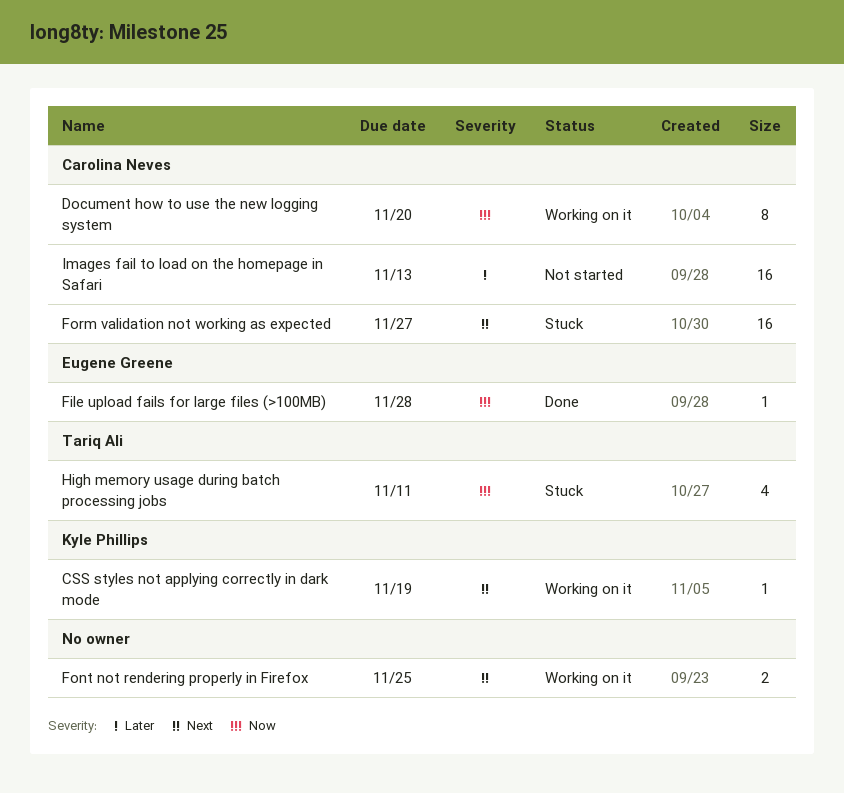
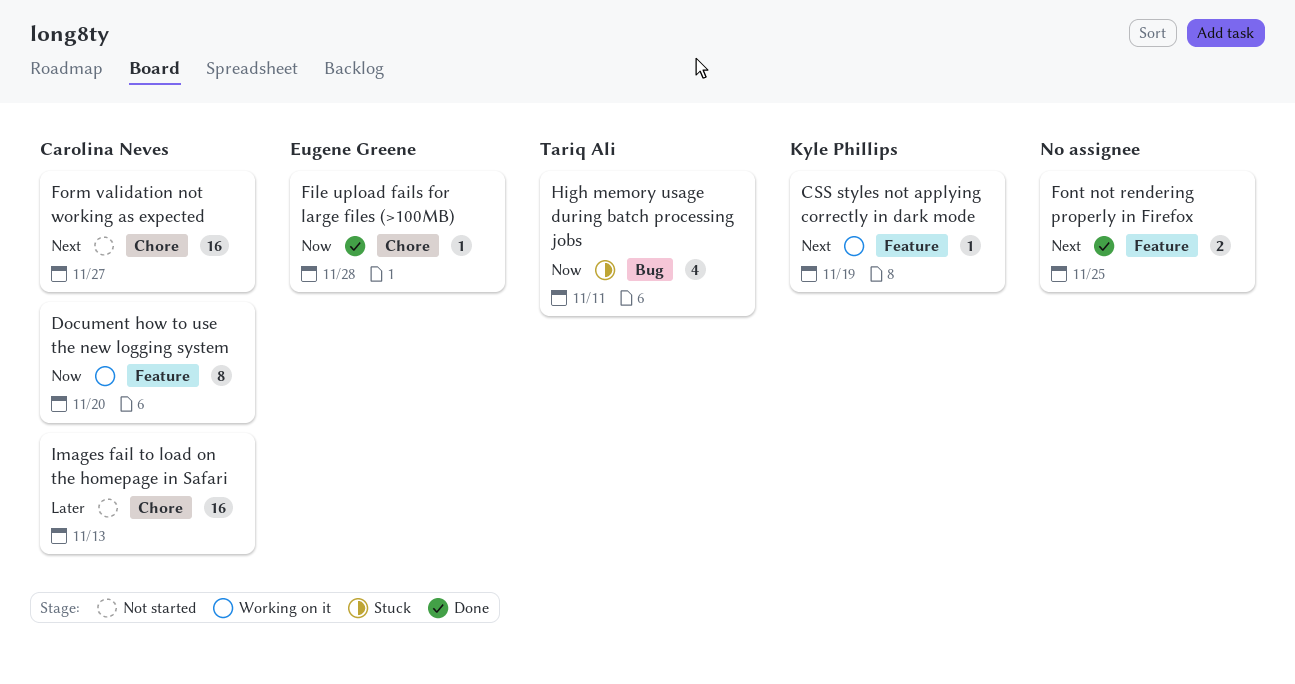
Font not rendering properly in Firefox, status: Working on it -> Done
Form validation not working as expected, status: Stuck -> Not started

